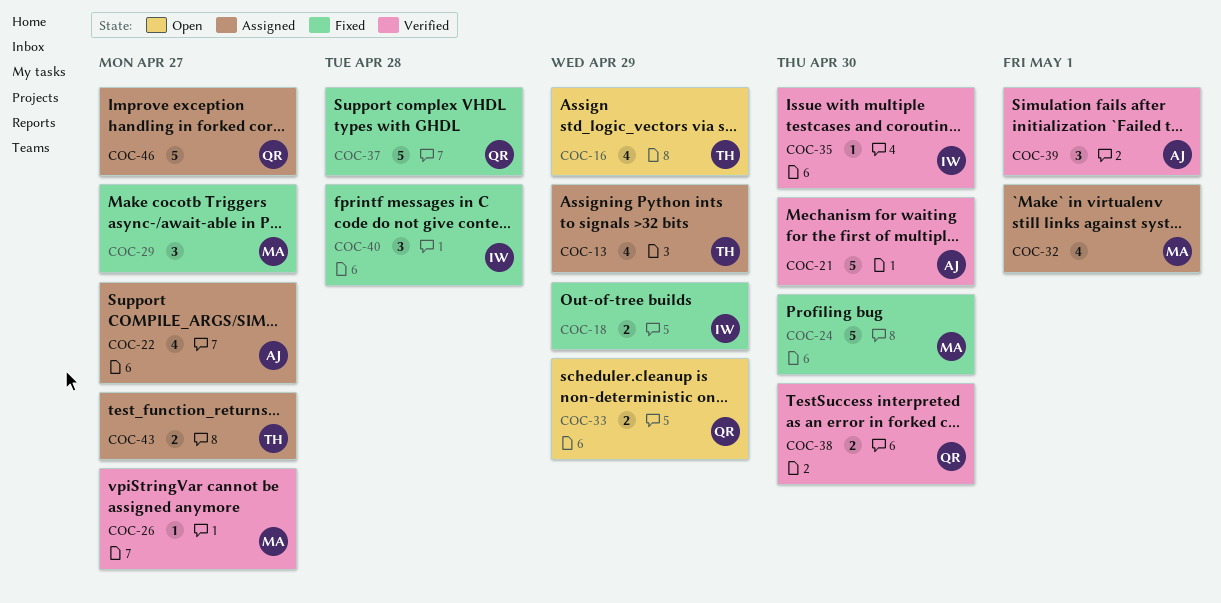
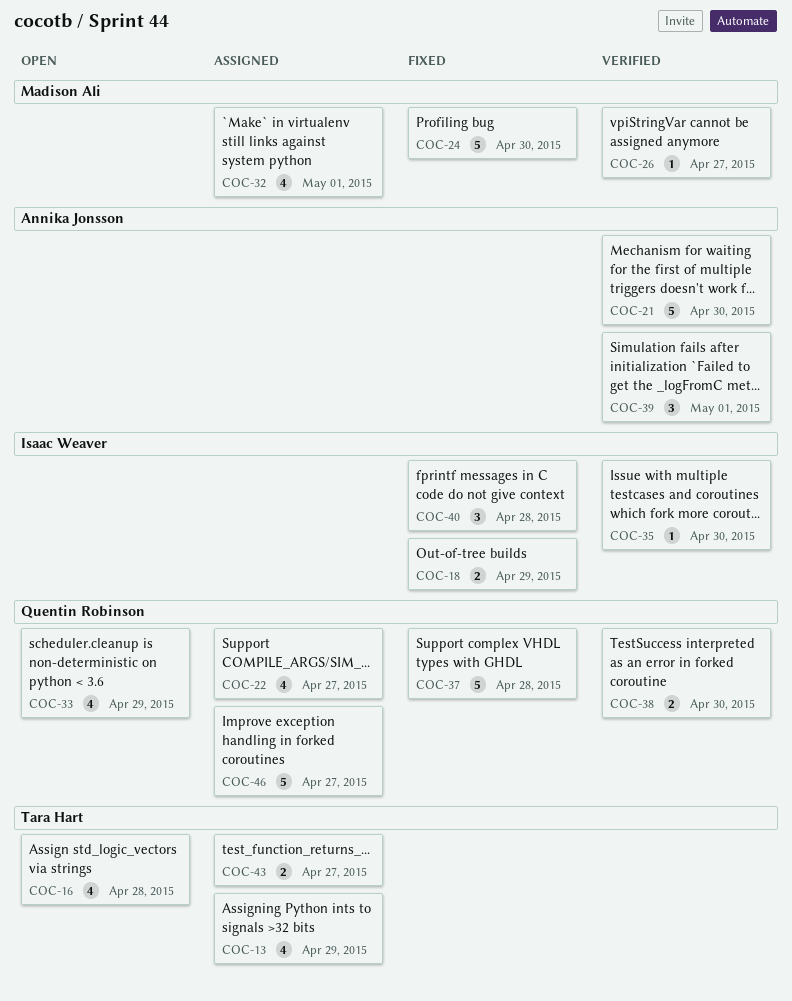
COC-16, due: Apr 29 -> Apr 28
COC-22, owner: Annika Jonsson -> Quentin Robinson
COC-29: present -> none
COC-33, estimate: 2 -> 4

